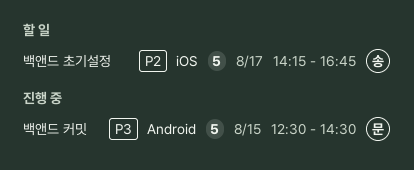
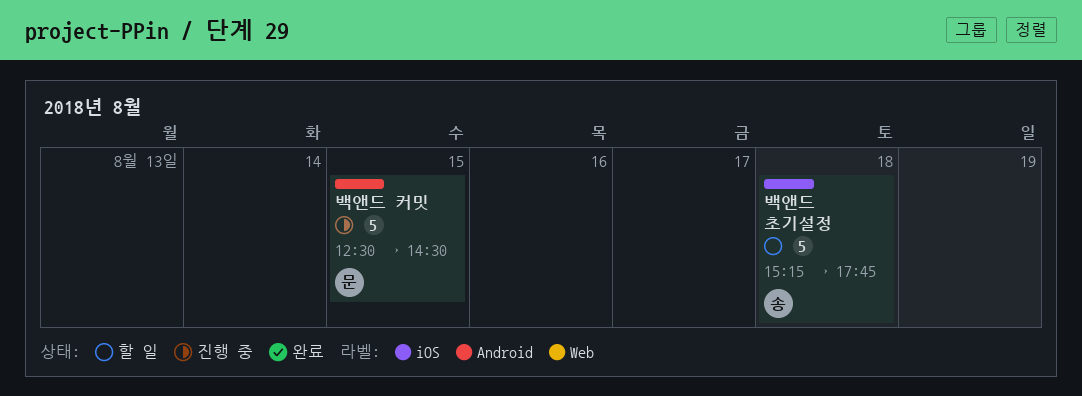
백앤드 초기설정, day: Aug 17 -> Aug 18
백앤드 초기설정, begins: 14:15 -> 15:15
백앤드 초기설정, ends: 16:45 -> 17:45

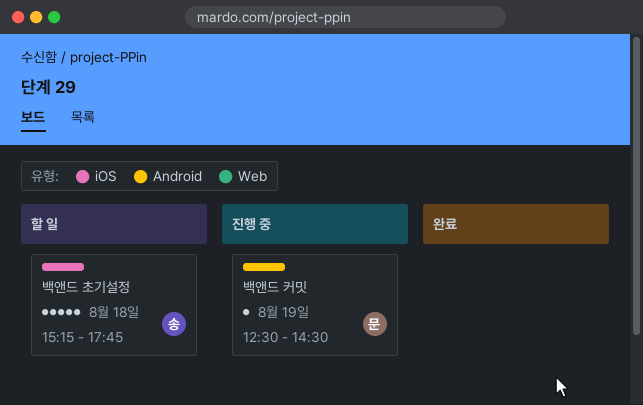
백앤드 커밋, estimate: 5 -> 1
백앤드 커밋, day: Aug 15 -> Aug 19

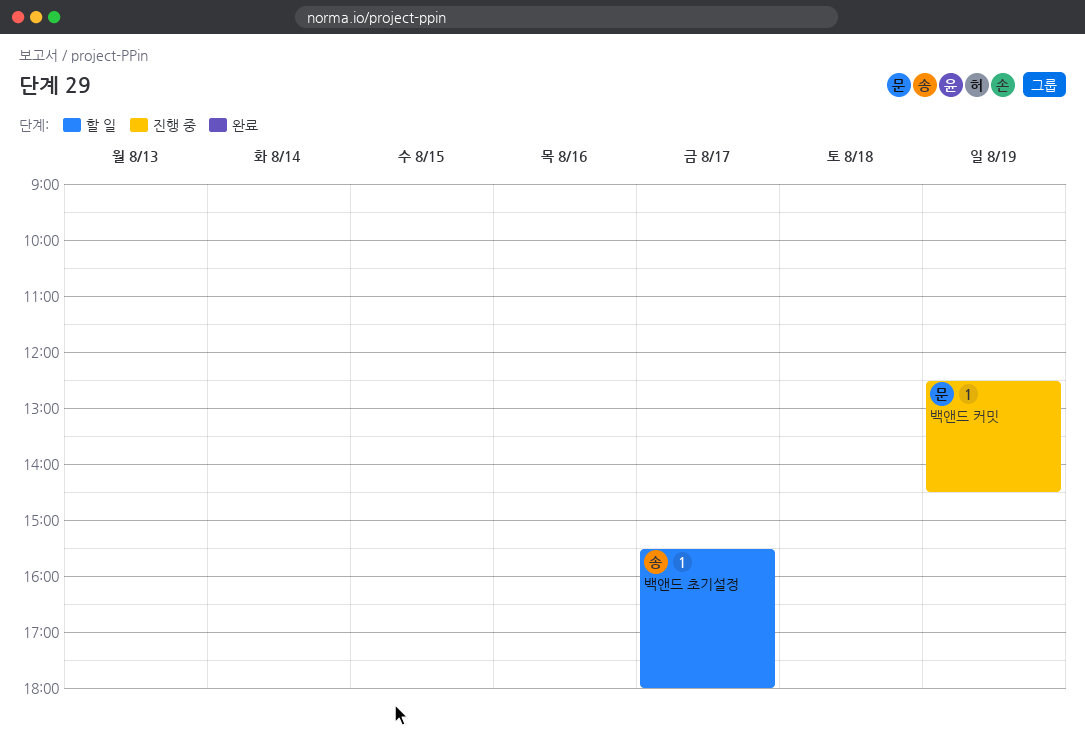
백앤드 초기설정, estimate: 5 -> 1
백앤드 초기설정, day: Aug 18 -> Aug 17
백앤드 초기설정, begins: 15:15 -> 15:30
백앤드 초기설정, ends: 17:45 -> 18:00

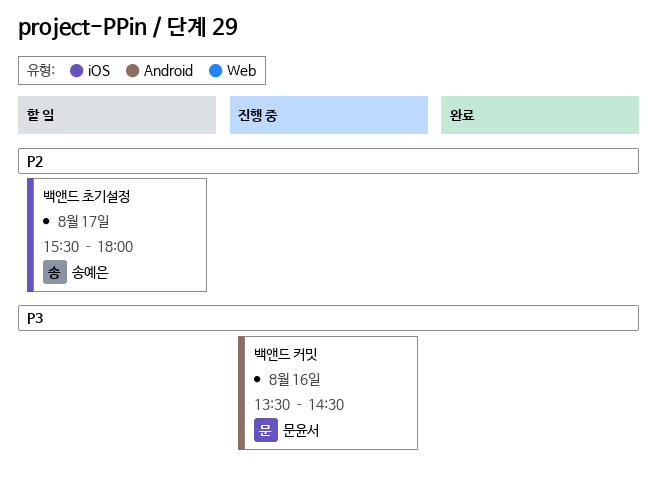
백앤드 커밋, day: Aug 19 -> Aug 16
백앤드 커밋, begins: 12:30 -> 13:30

